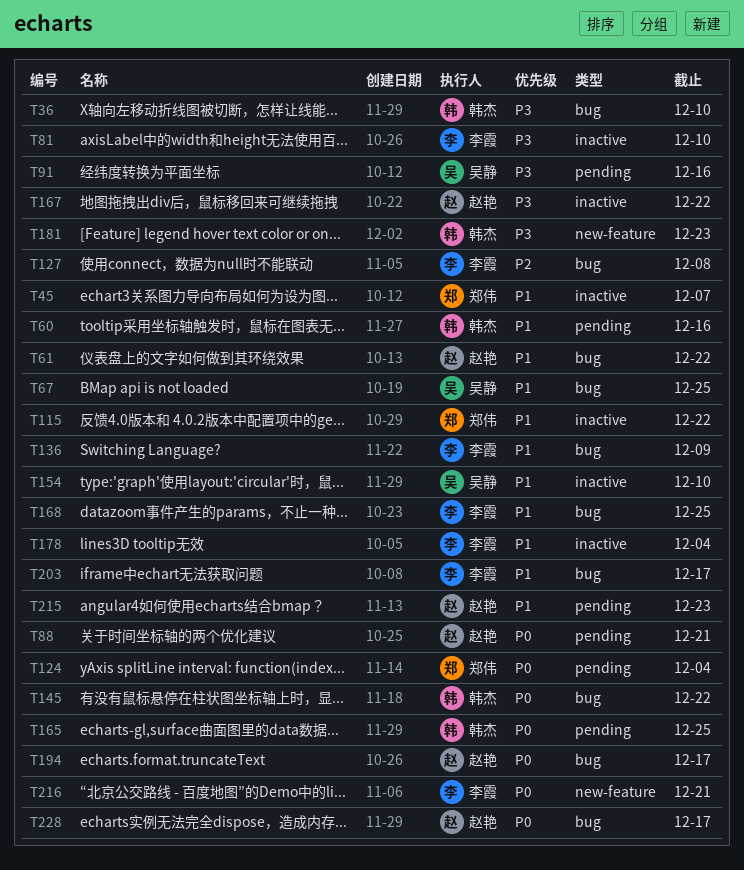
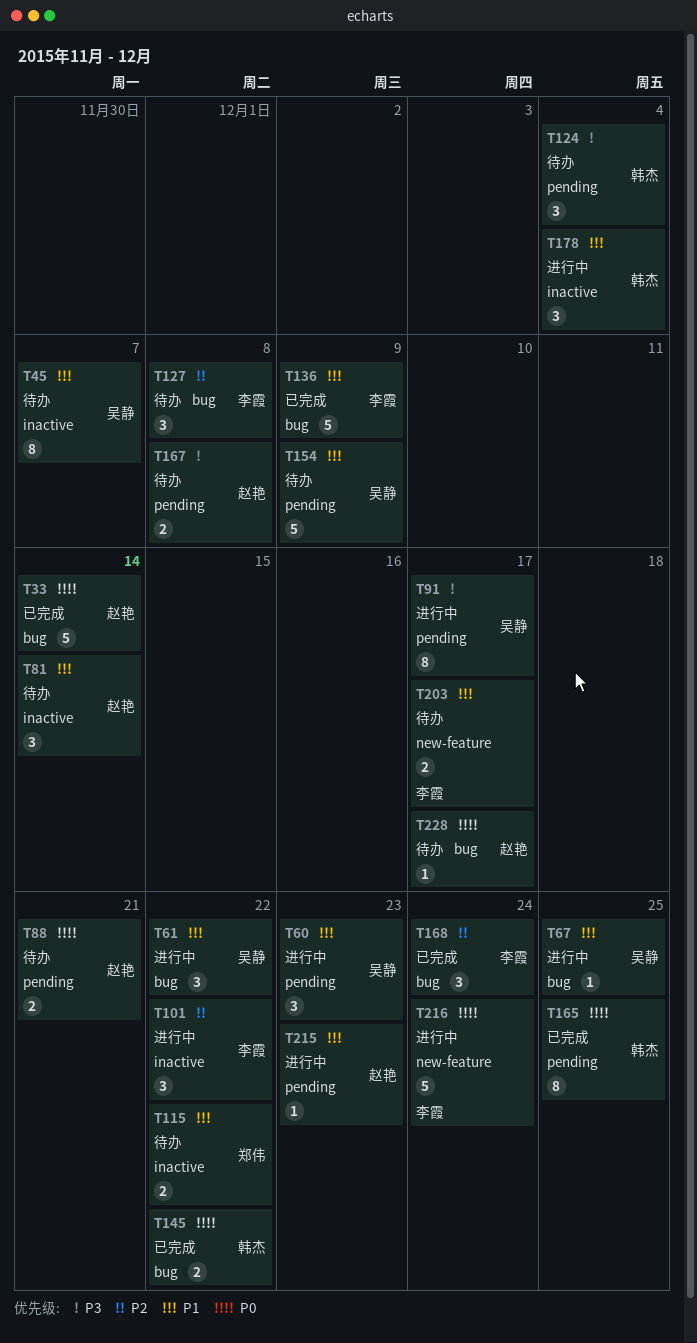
T33: none -> present
T36: present -> none
T45, owner: 郑伟 -> 吴静
T60, owner: 韩杰 -> 吴静
T60, due: Dec 16 -> Dec 23
T61, owner: 赵艳 -> 吴静
T81, owner: 李霞 -> 赵艳
T81, priority: P3 -> P1
T81, due: Dec 10 -> Dec 14
T91, due: Dec 16 -> Dec 17
T101: none -> present
T124, owner: 郑伟 -> 韩杰
T124, priority: P0 -> P3
T154, label: inactive -> pending
T154, due: Dec 10 -> Dec 9
T167, label: inactive -> pending
T167, due: Dec 22 -> Dec 8
T168, priority: P1 -> P2
T168, due: Dec 25 -> Dec 24
T178, owner: 李霞 -> 韩杰
T181: present -> none
T194: present -> none
T203, label: bug -> new-feature
T216, due: Dec 21 -> Dec 24

